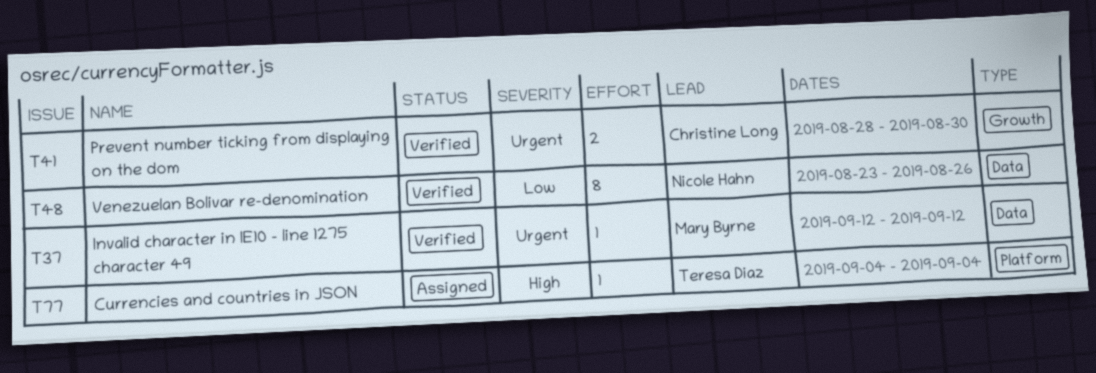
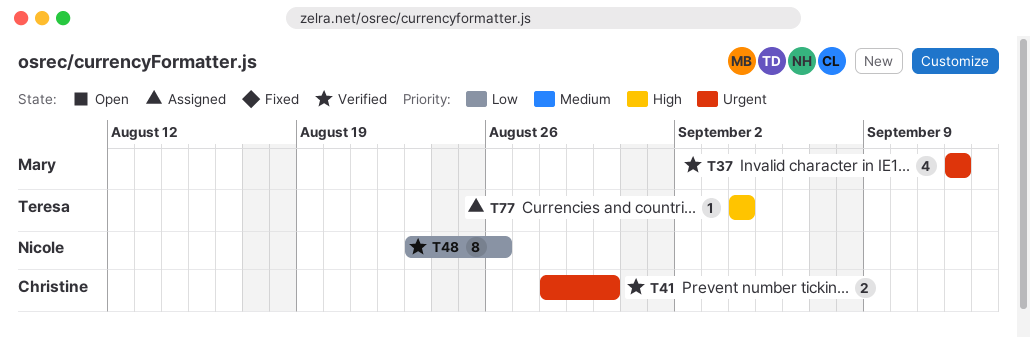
T37, estimate: 1 -> 4

